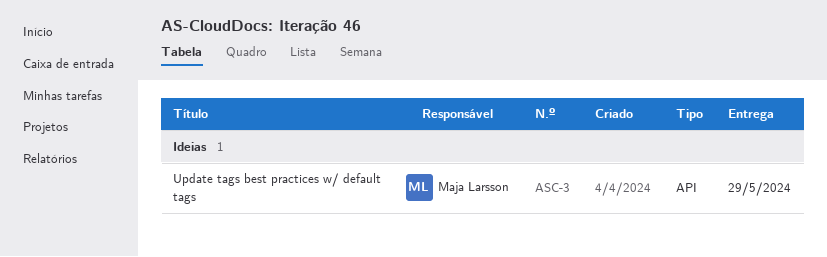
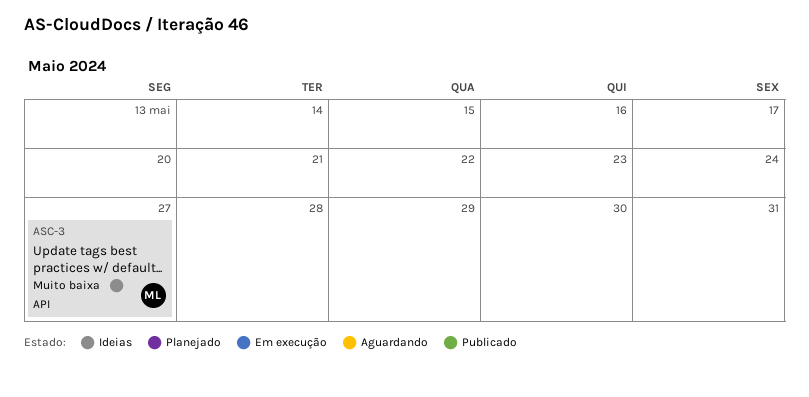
ASC-3, due: May 29 -> May 27

